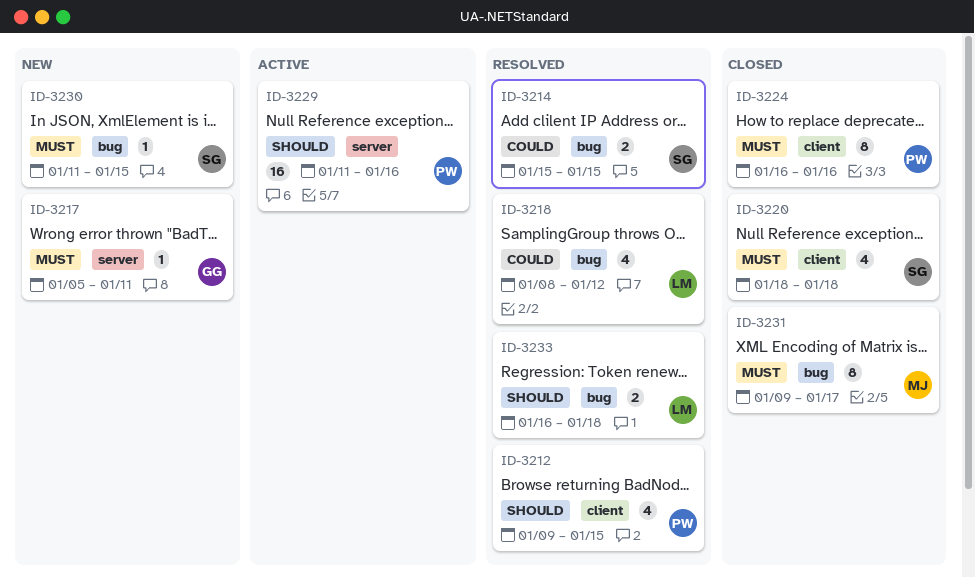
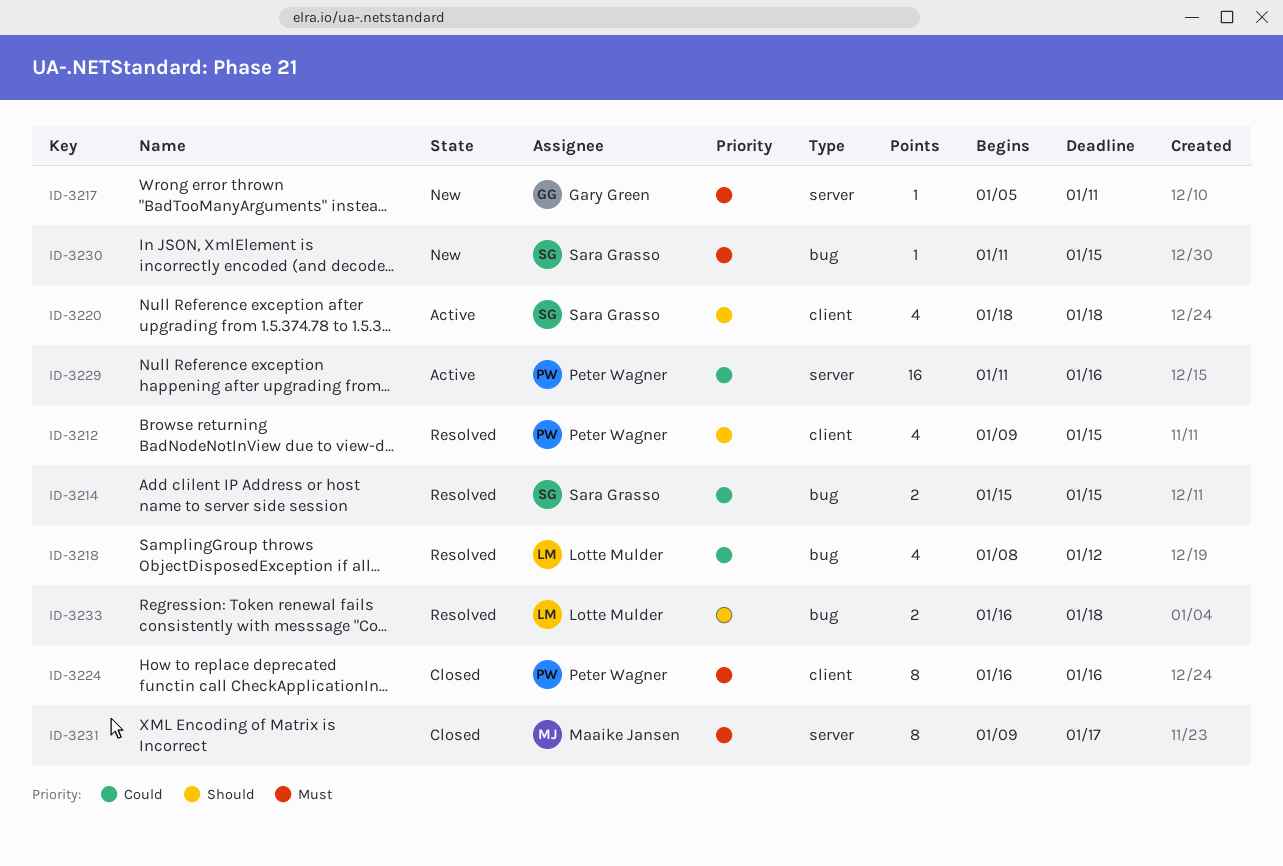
ID-3220, status: Closed -> Active
ID-3220, priority: Must -> Should
ID-3229, priority: Should -> Could
ID-3231, label: bug -> server

